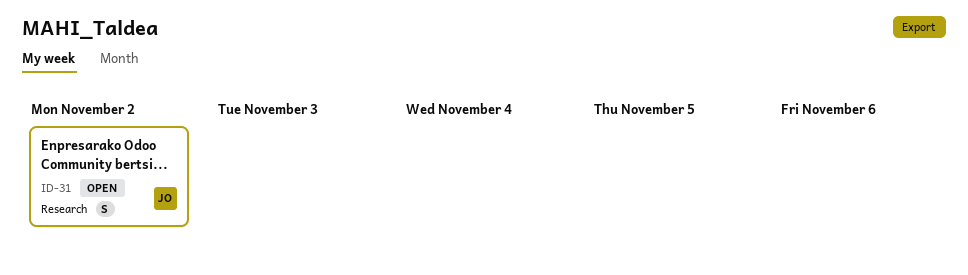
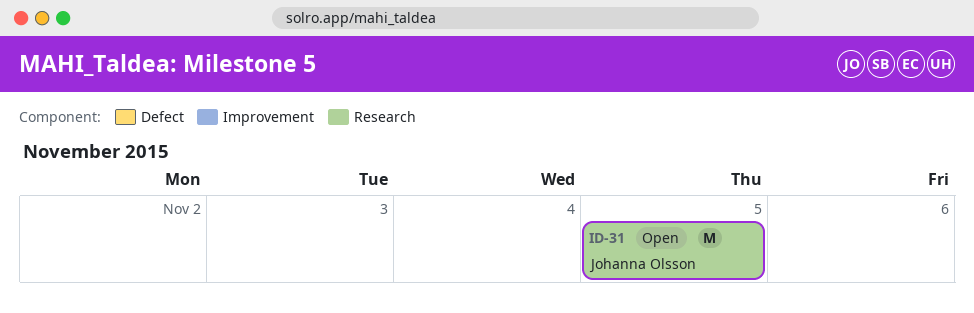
ID-31, estimate: S -> M
ID-31, due: Nov 2 -> Nov 5

